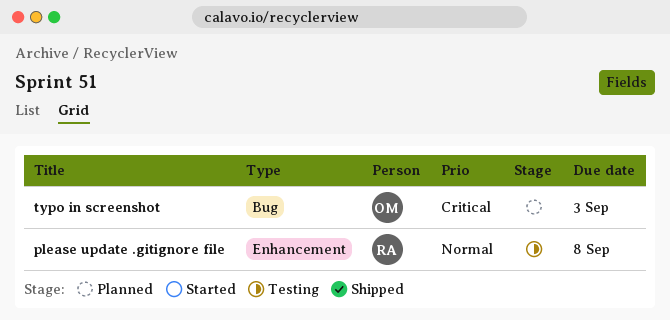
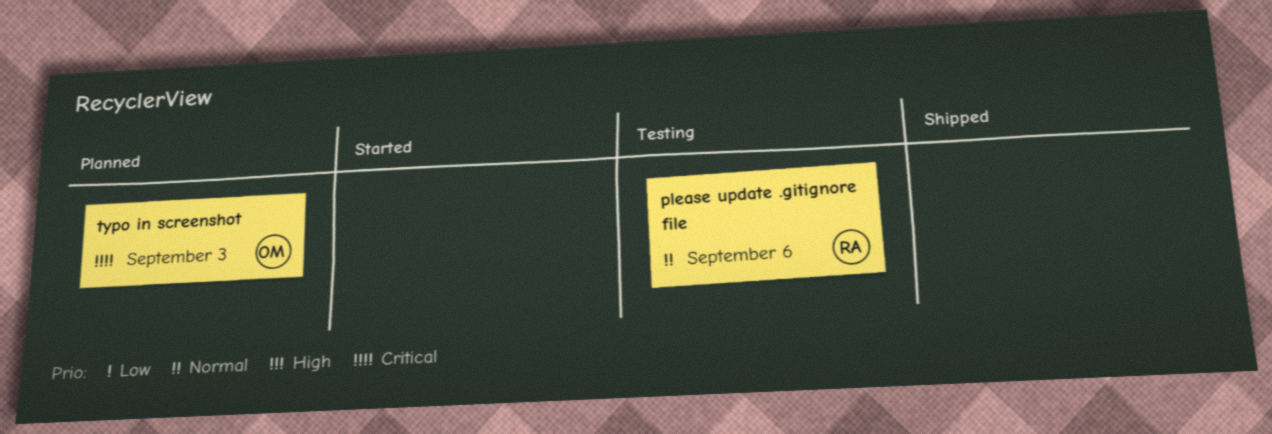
please update .gitignore file, due: Sep 8 -> Sep 6

